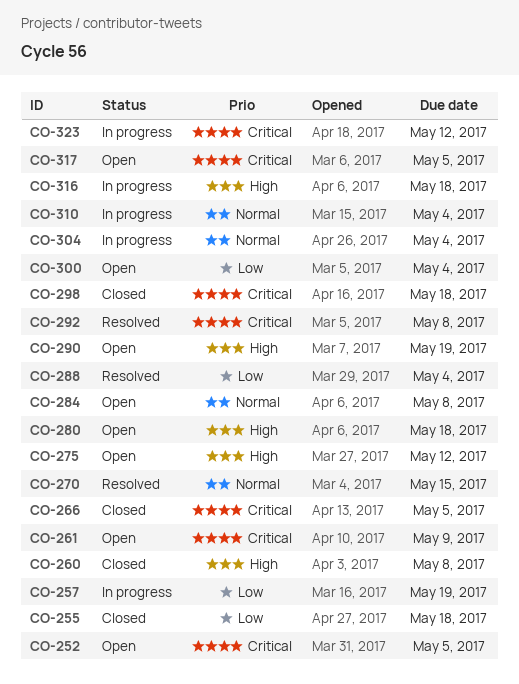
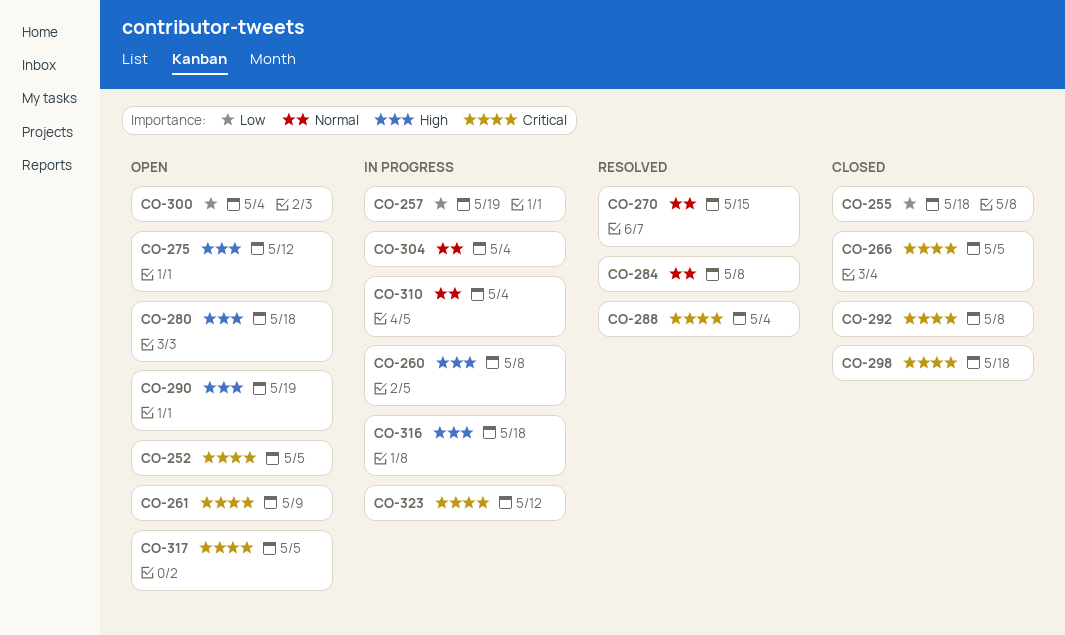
CO-260, status: Closed -> In progress
CO-284, status: Open -> Resolved
CO-288, priority: Low -> Critical
CO-292, status: Resolved -> Closed

